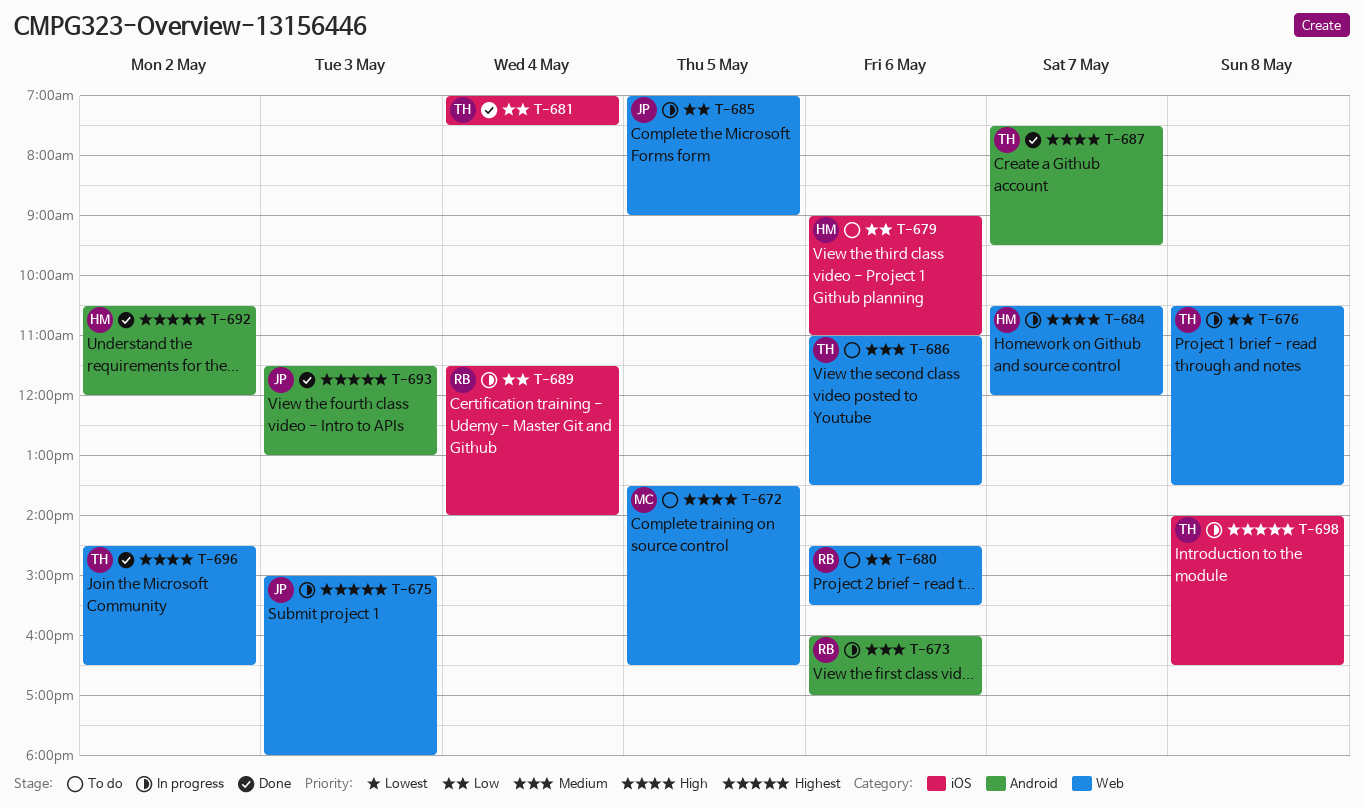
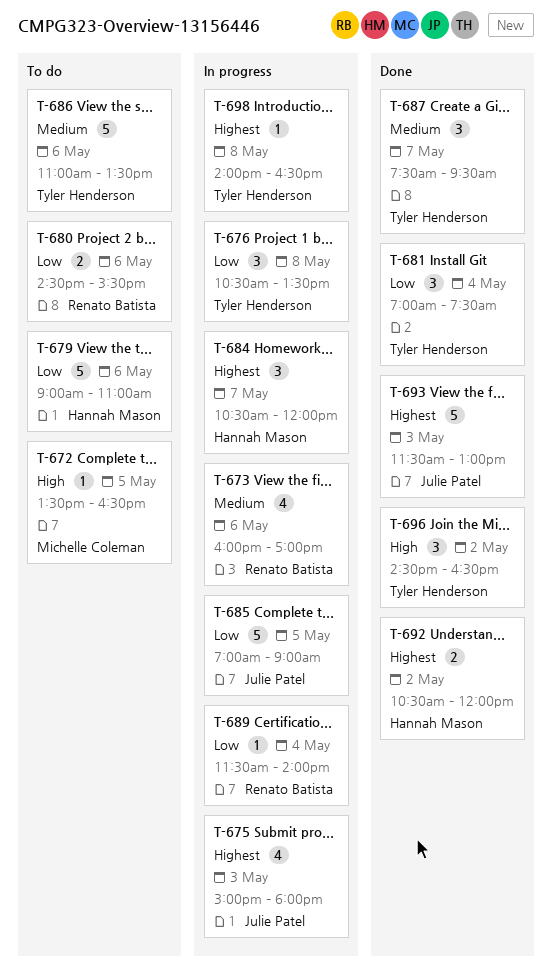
T-684, priority: High -> Highest
T-687, priority: High -> Medium

